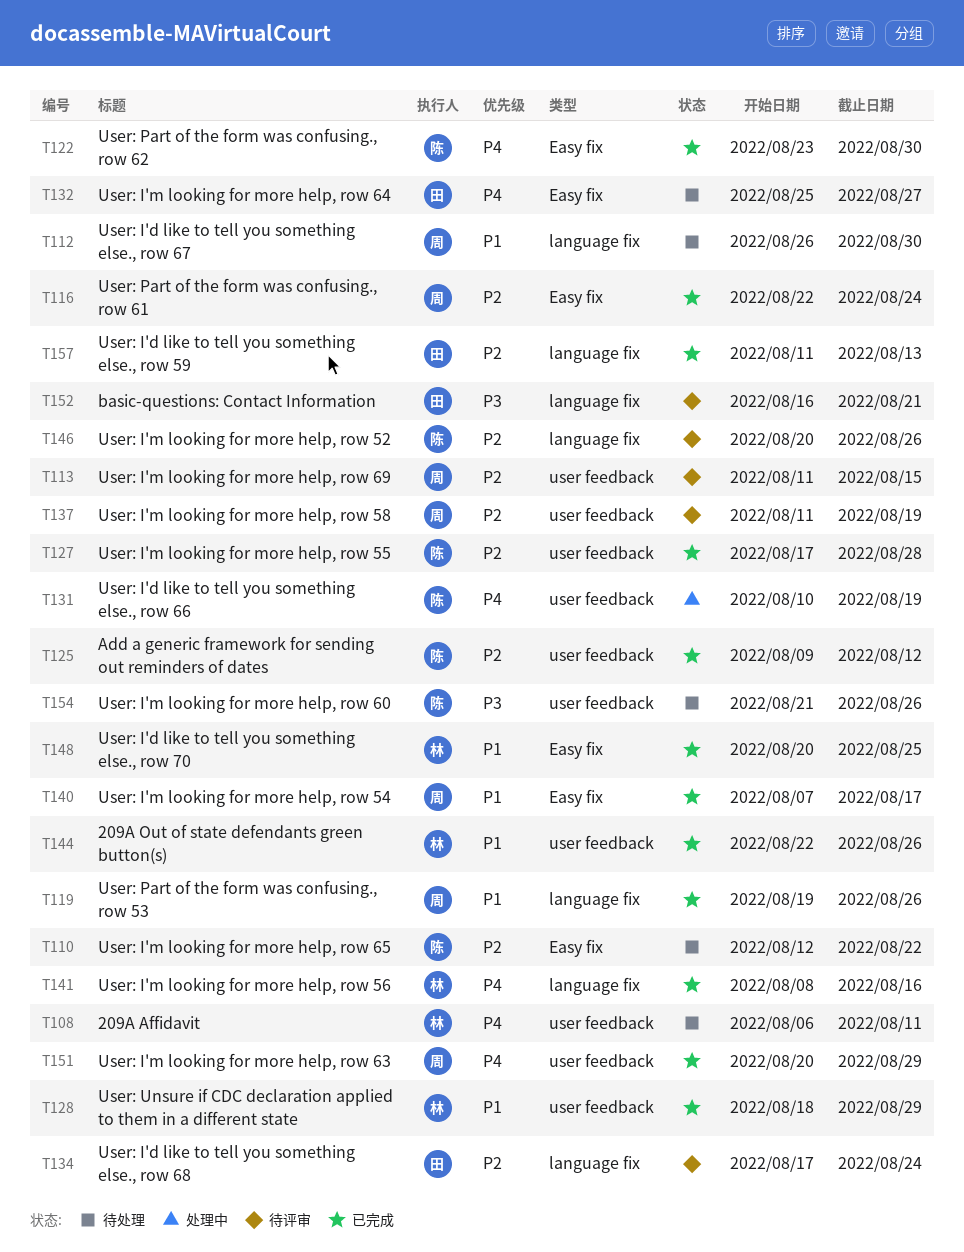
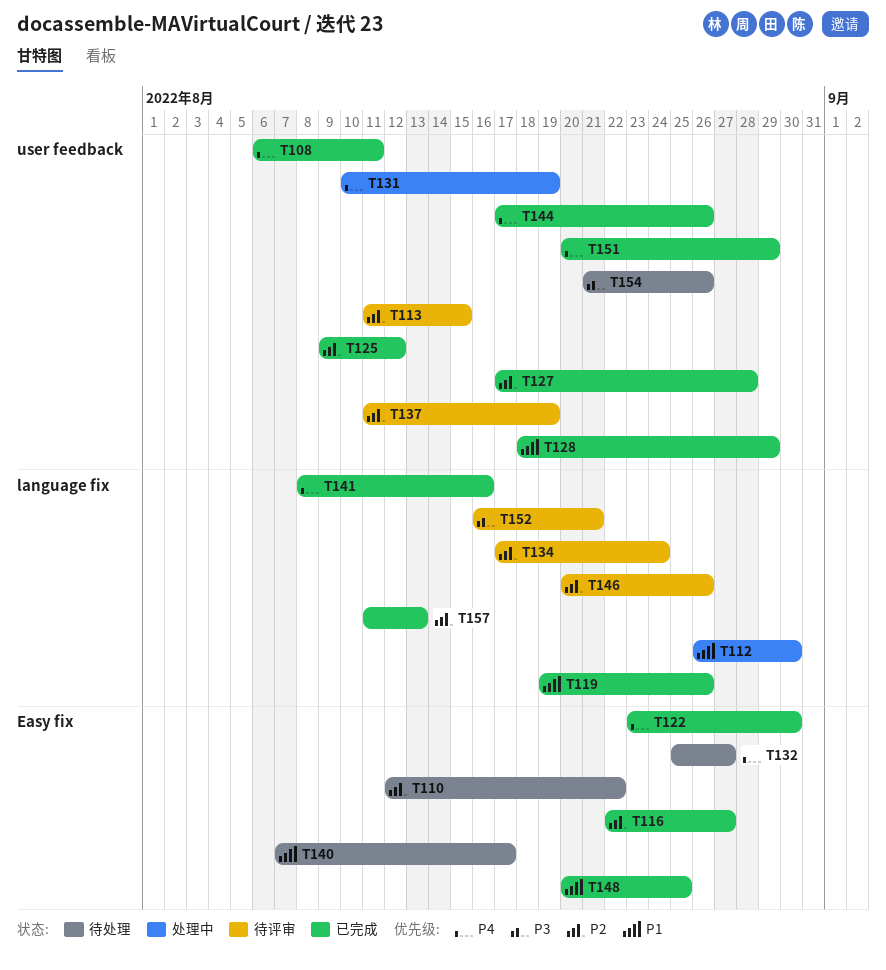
T108, status: 待处理 -> 已完成
T112, status: 待处理 -> 处理中
T116, due: Aug 24 -> Aug 27
T140, status: 已完成 -> 待处理
T144, priority: P1 -> P4
T144, start: Aug 22 -> Aug 17

